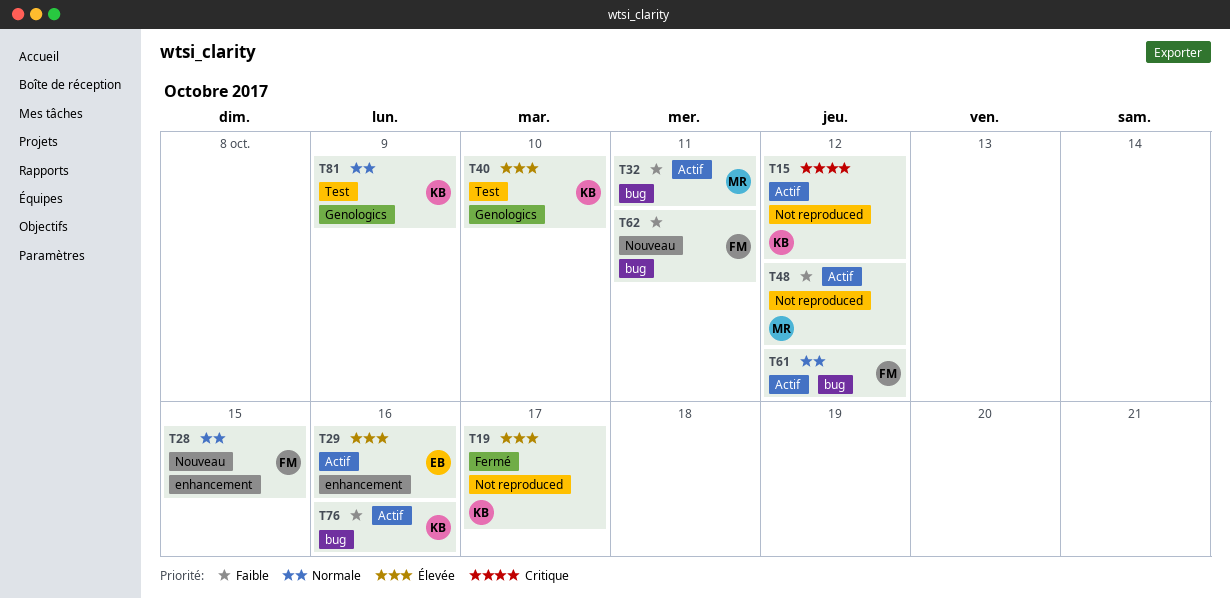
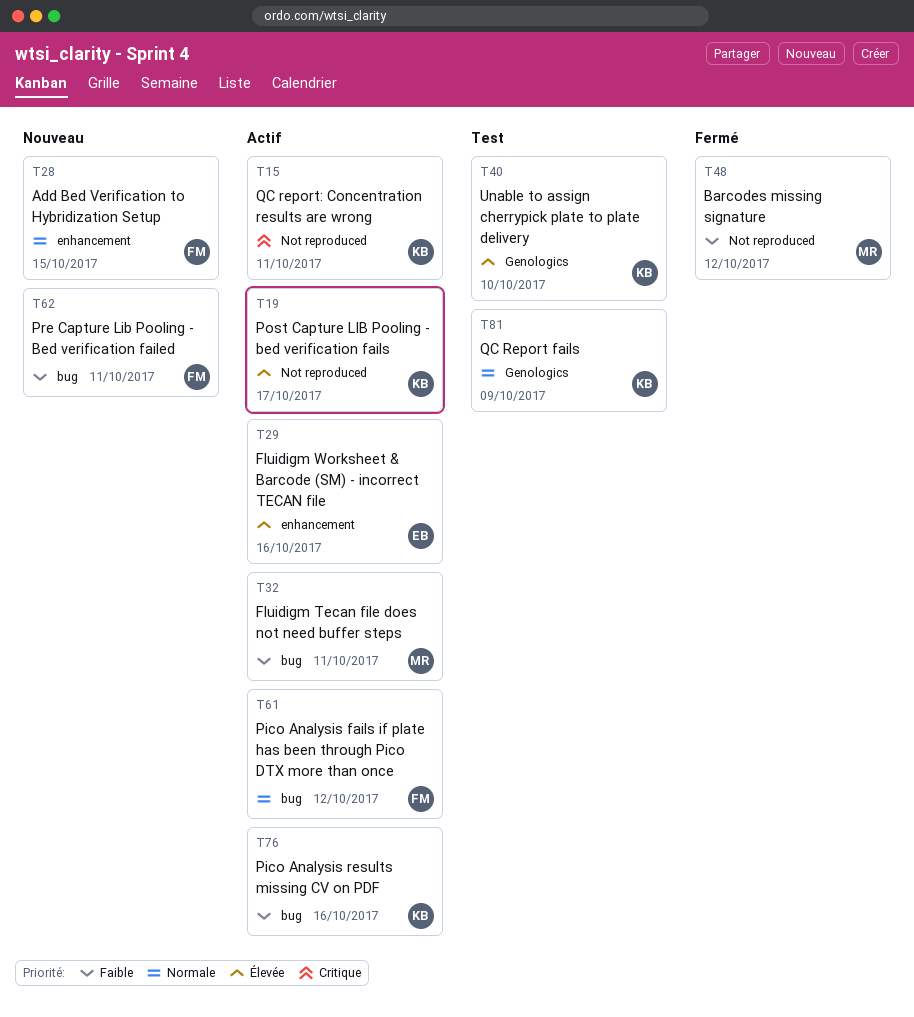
T15, due: Oct 12 -> Oct 11
T19, status: Fermé -> Actif
T48, status: Actif -> Fermé

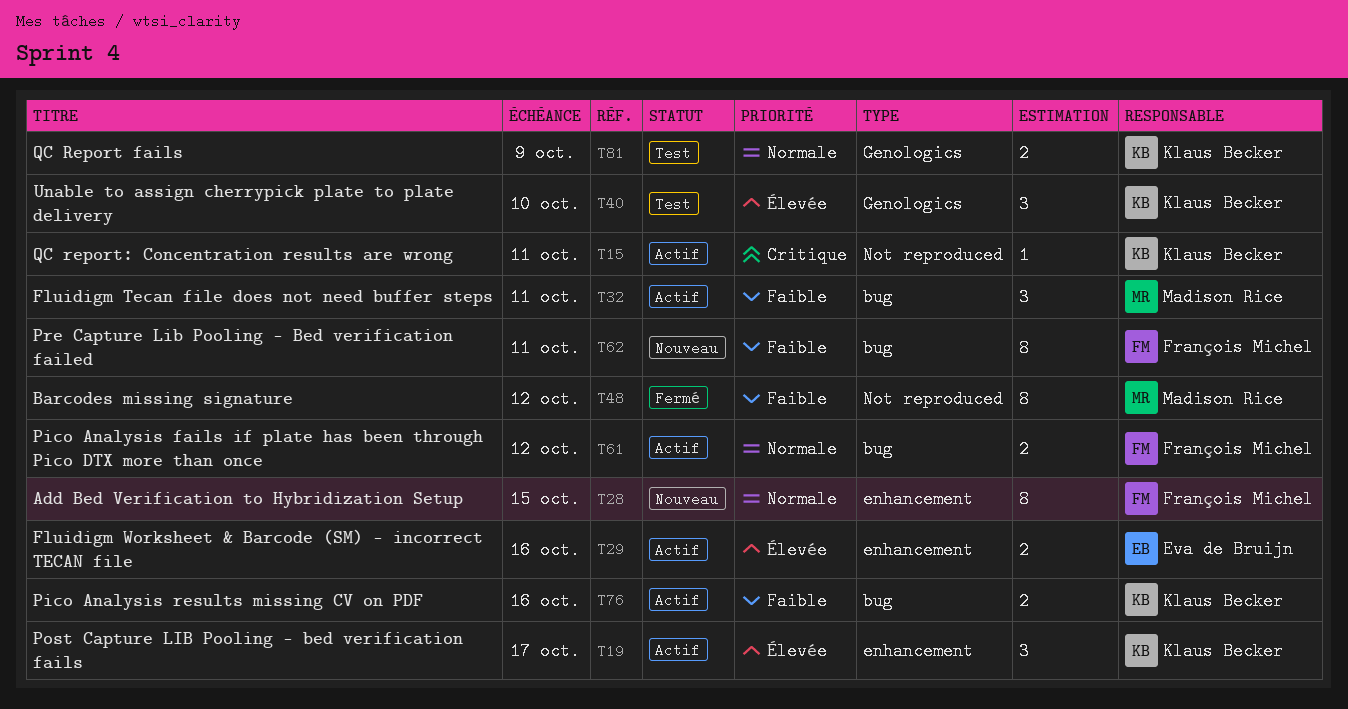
T19, label: Not reproduced -> enhancement

